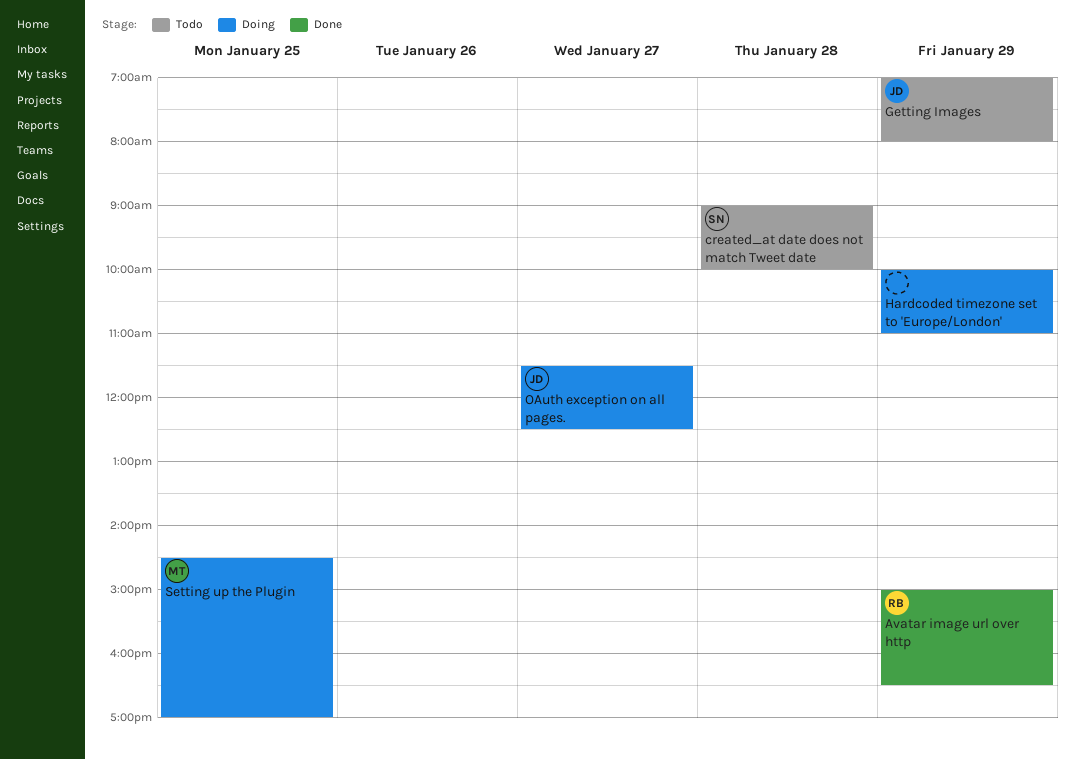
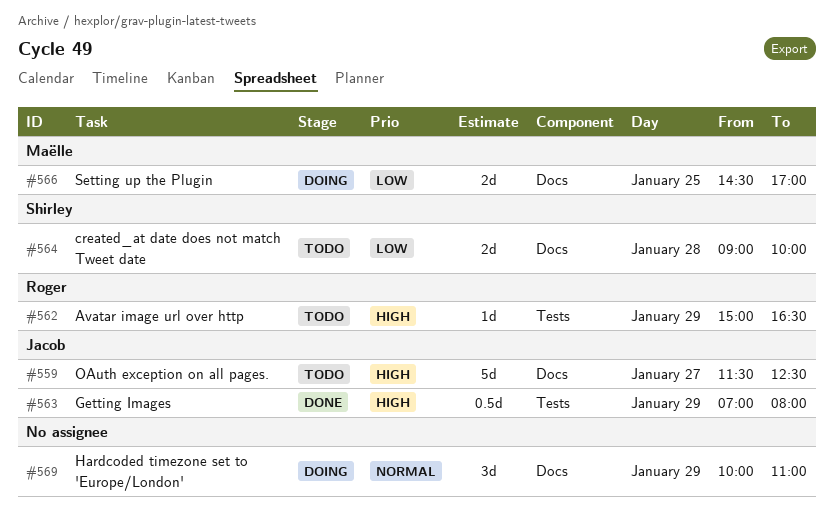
Avatar image url over http, status: Done -> Todo
Getting Images, status: Todo -> Done
OAuth exception on all pages., status: Doing -> Todo

